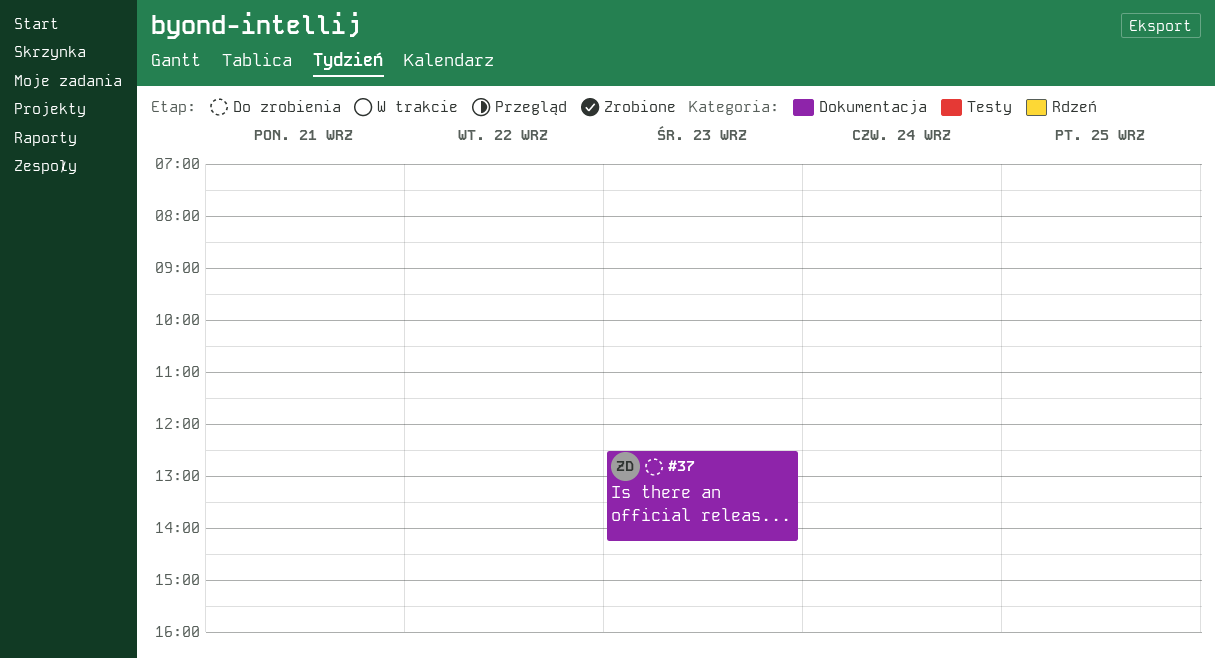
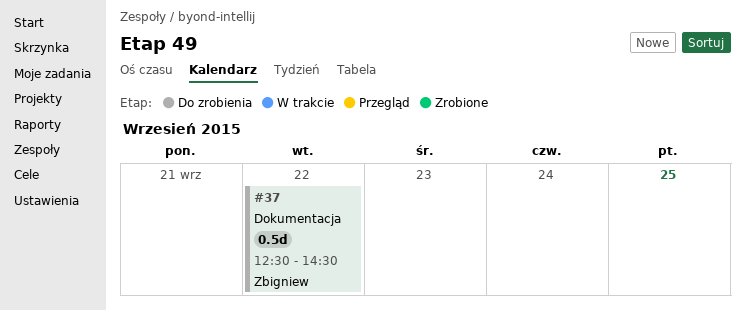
#37, day: Sep 23 -> Sep 22
#37, ends: 14:15 -> 14:30

